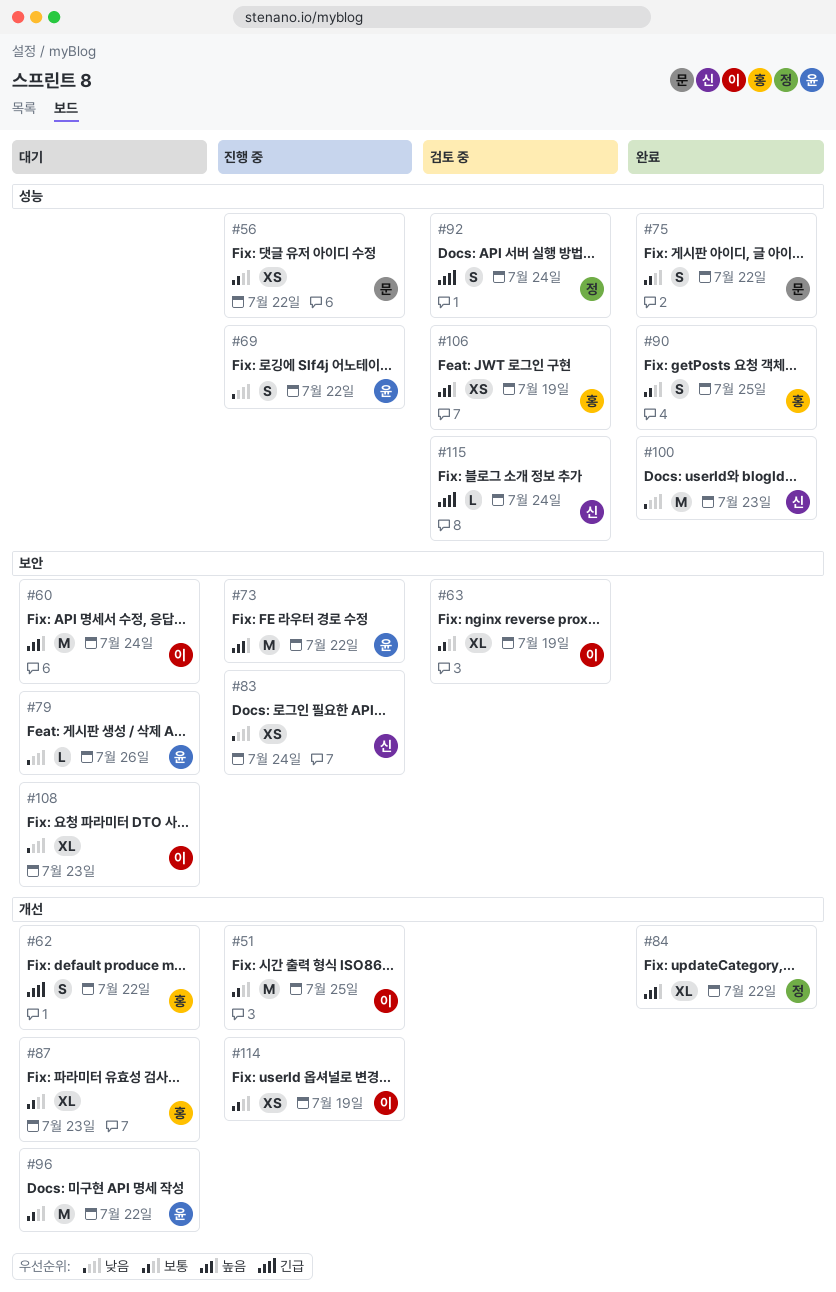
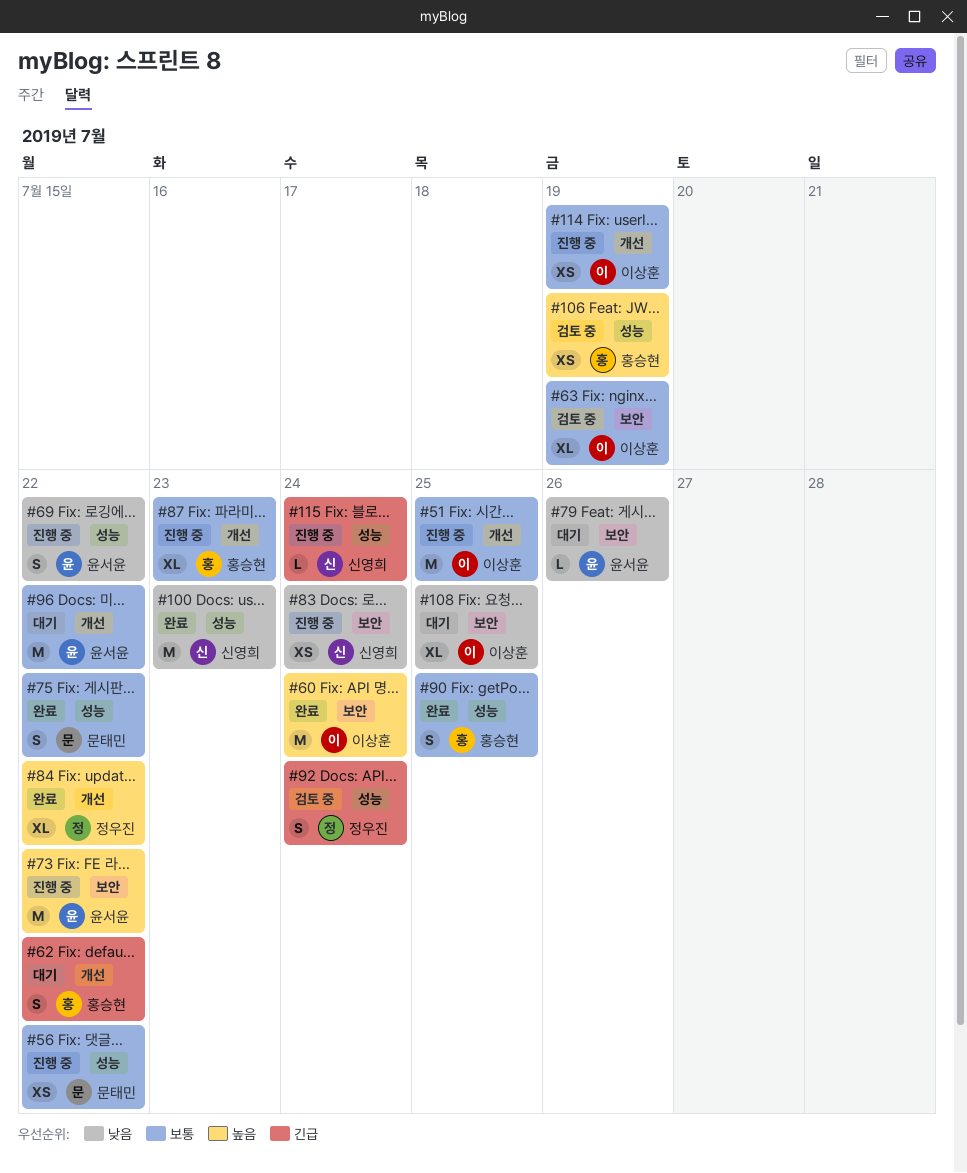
#60, status: 대기 -> 완료
#87, status: 대기 -> 진행 중
#108, due: Jul 23 -> Jul 25
#115, status: 검토 중 -> 진행 중

